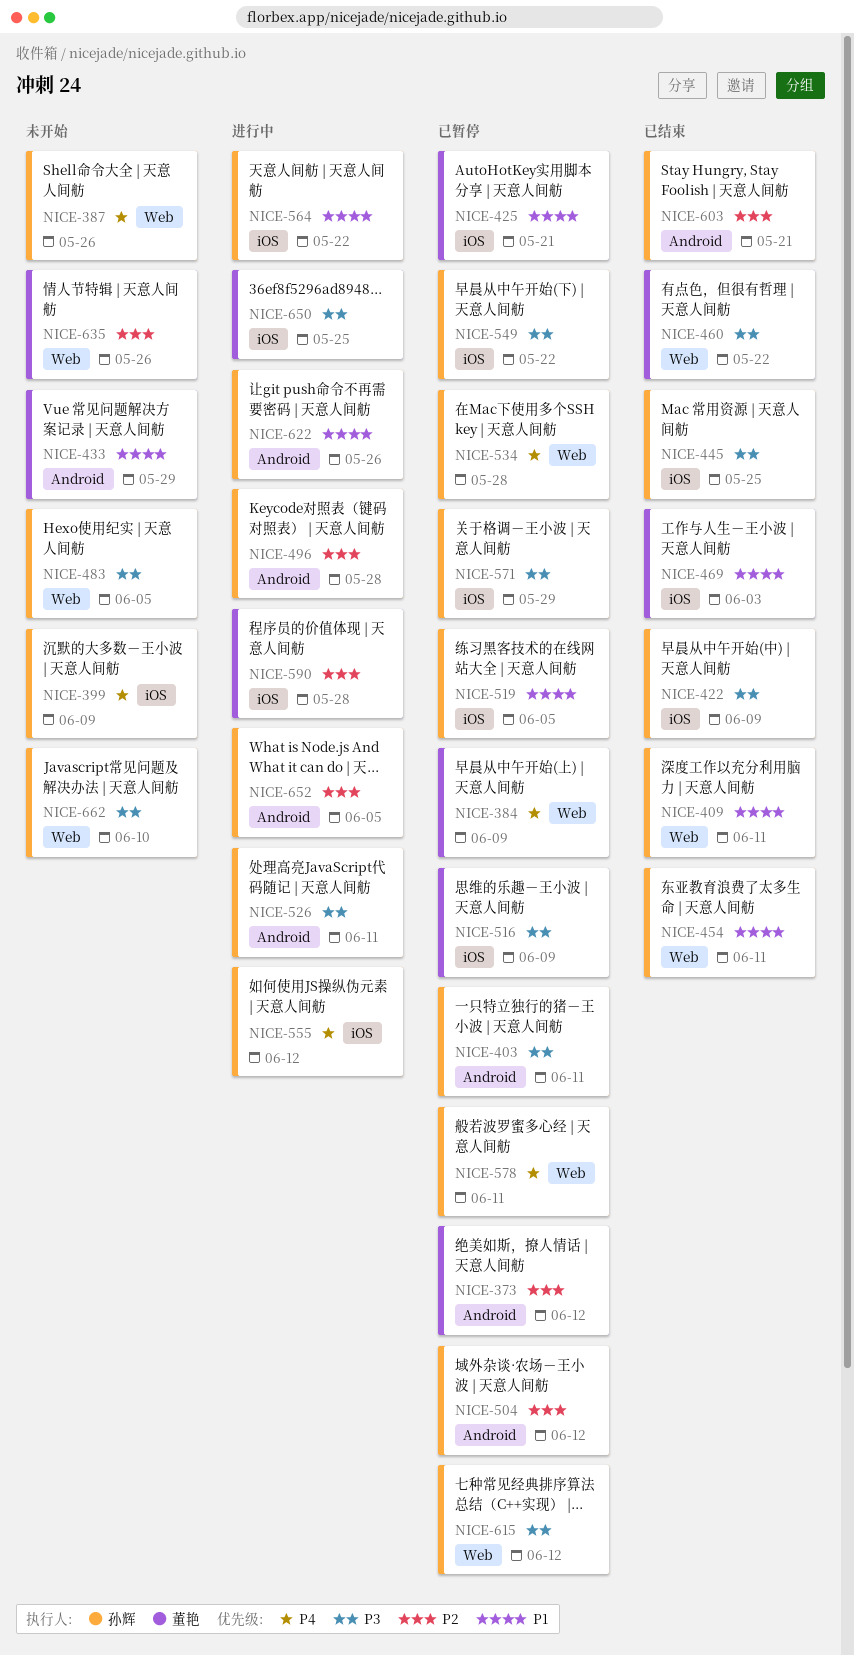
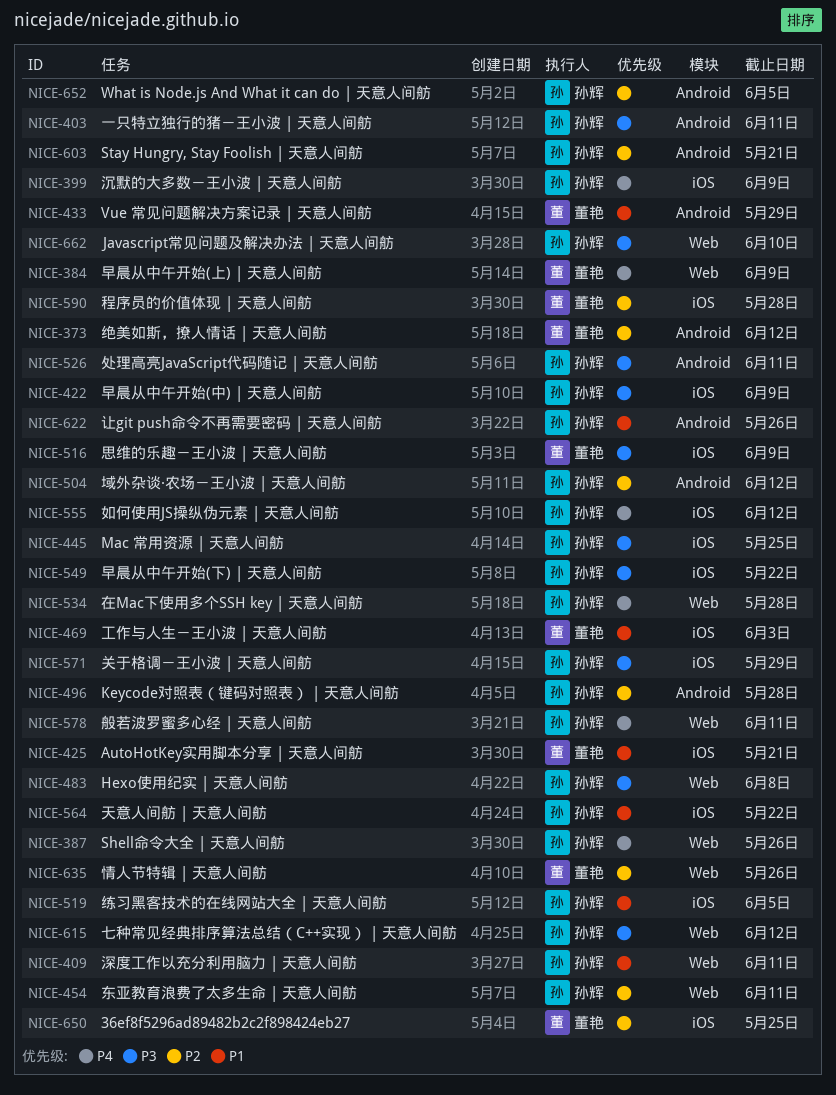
NICE-454, priority: P1 -> P2
NICE-460: present -> none
NICE-483, due: Jun 5 -> Jun 8
NICE-650, priority: P3 -> P2

